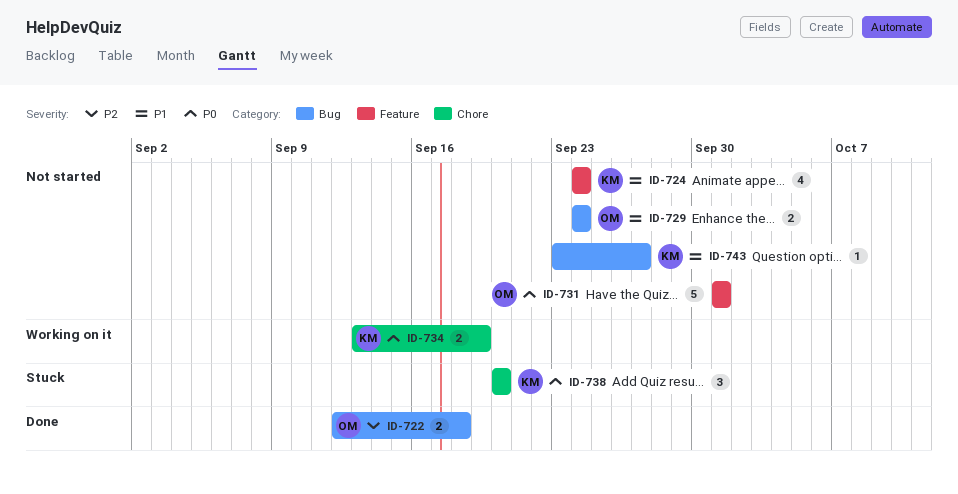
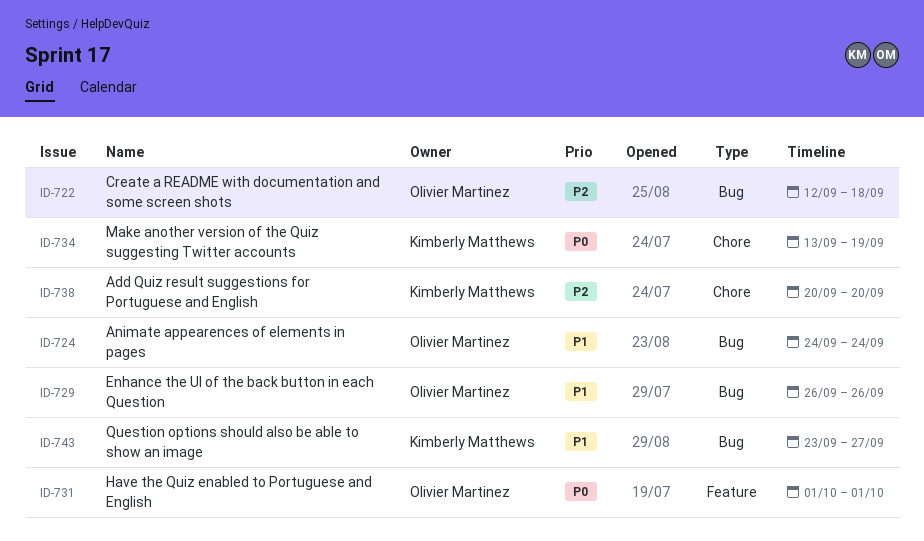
ID-724, owner: Kimberly Matthews -> Olivier Martinez
ID-724, label: Feature -> Bug
ID-729, start: Sep 24 -> Sep 26
ID-729, due: Sep 24 -> Sep 26
ID-738, priority: P0 -> P2

